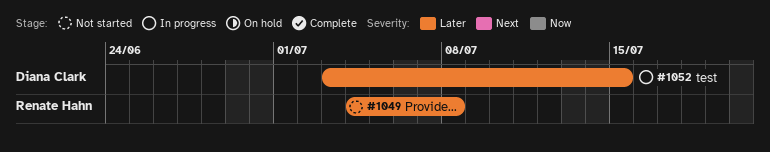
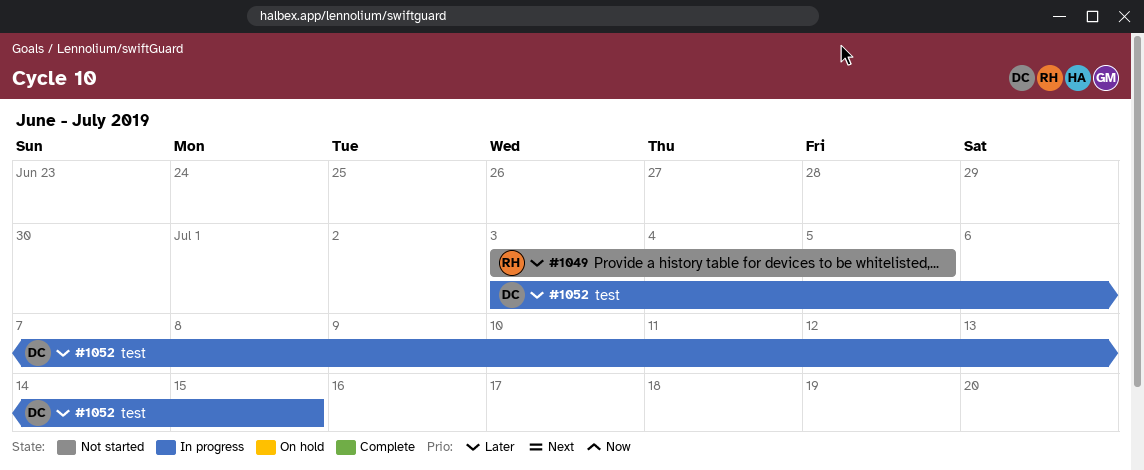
#1049, start: Jul 4 -> Jul 3
#1049, due: Jul 8 -> Jul 5

